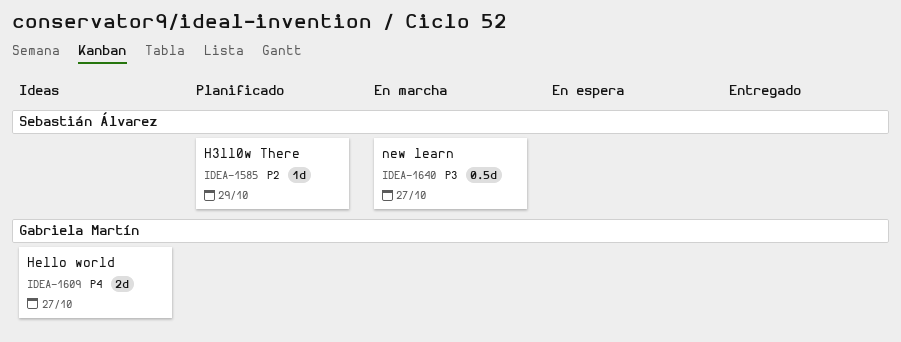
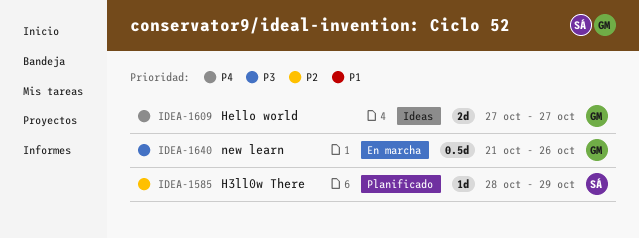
IDEA-1640, owner: Sebastián Álvarez -> Gabriela Martín
IDEA-1640, due: Oct 27 -> Oct 26

